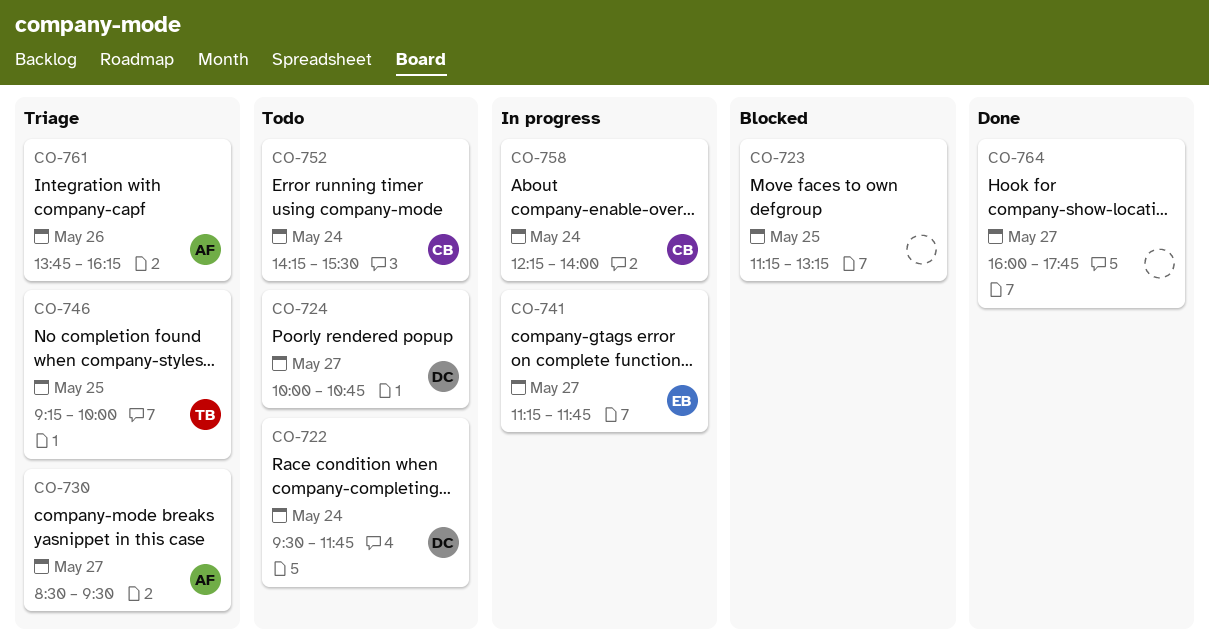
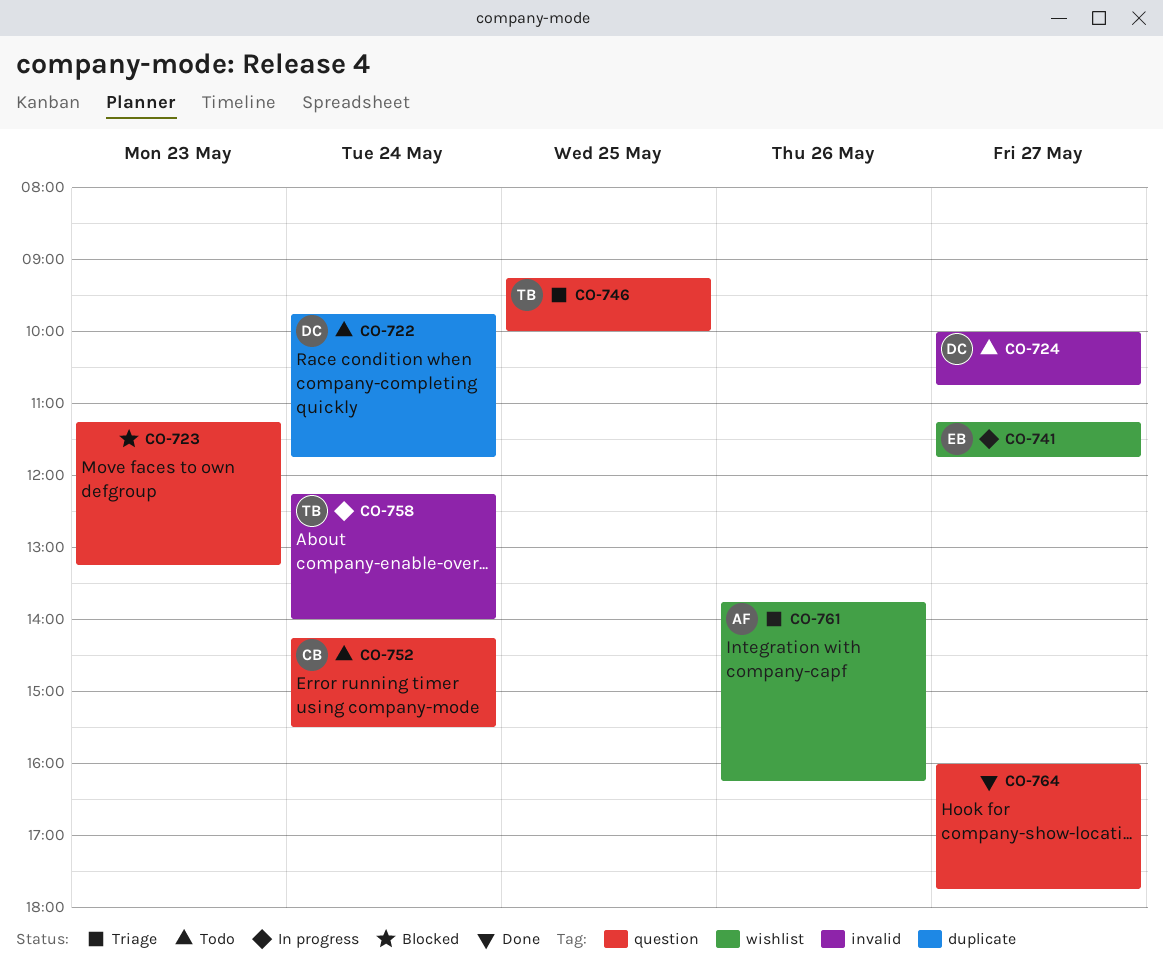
CO-722, begins: 09:30 -> 09:45
CO-723, day: May 25 -> May 23
CO-730: present -> none
CO-758, owner: CB -> TB

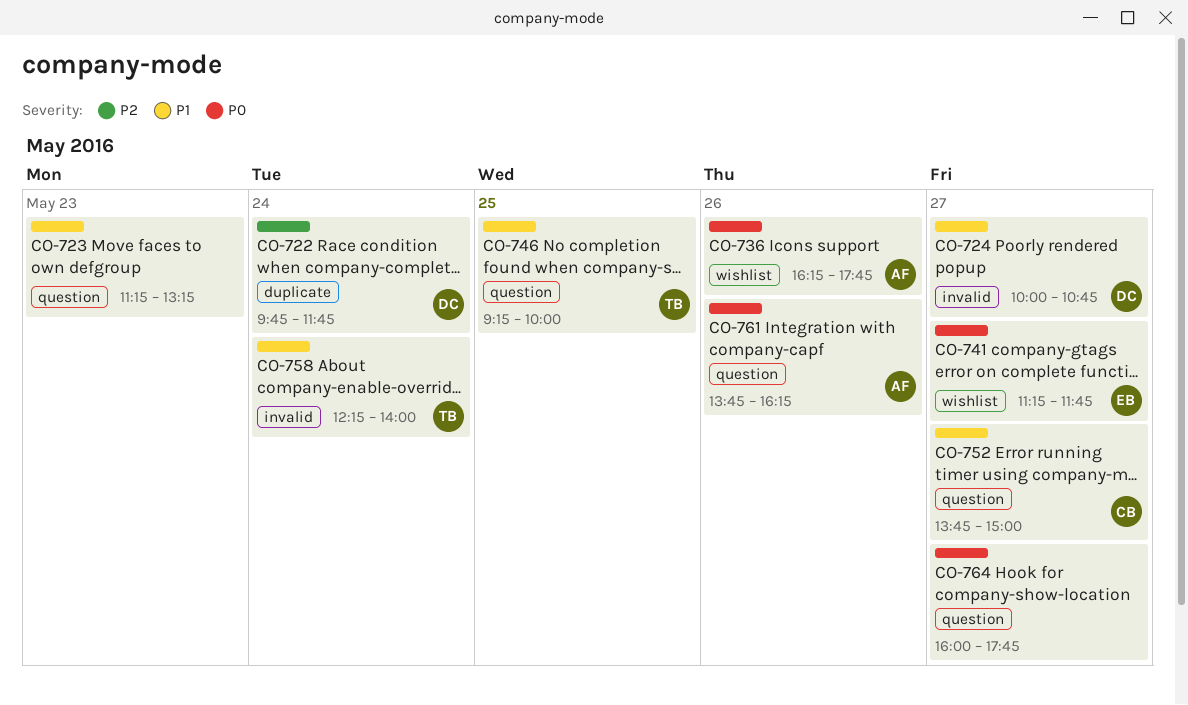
CO-736: none -> present
CO-752, day: May 24 -> May 27
CO-752, begins: 14:15 -> 13:45
CO-752, ends: 15:30 -> 15:00
CO-761, label: wishlist -> question

